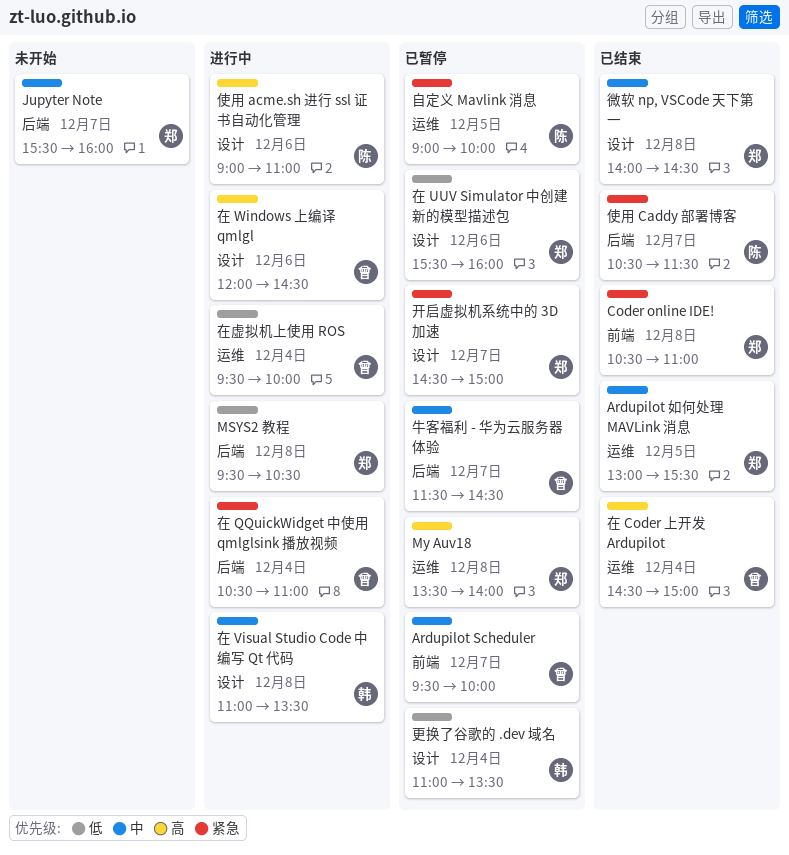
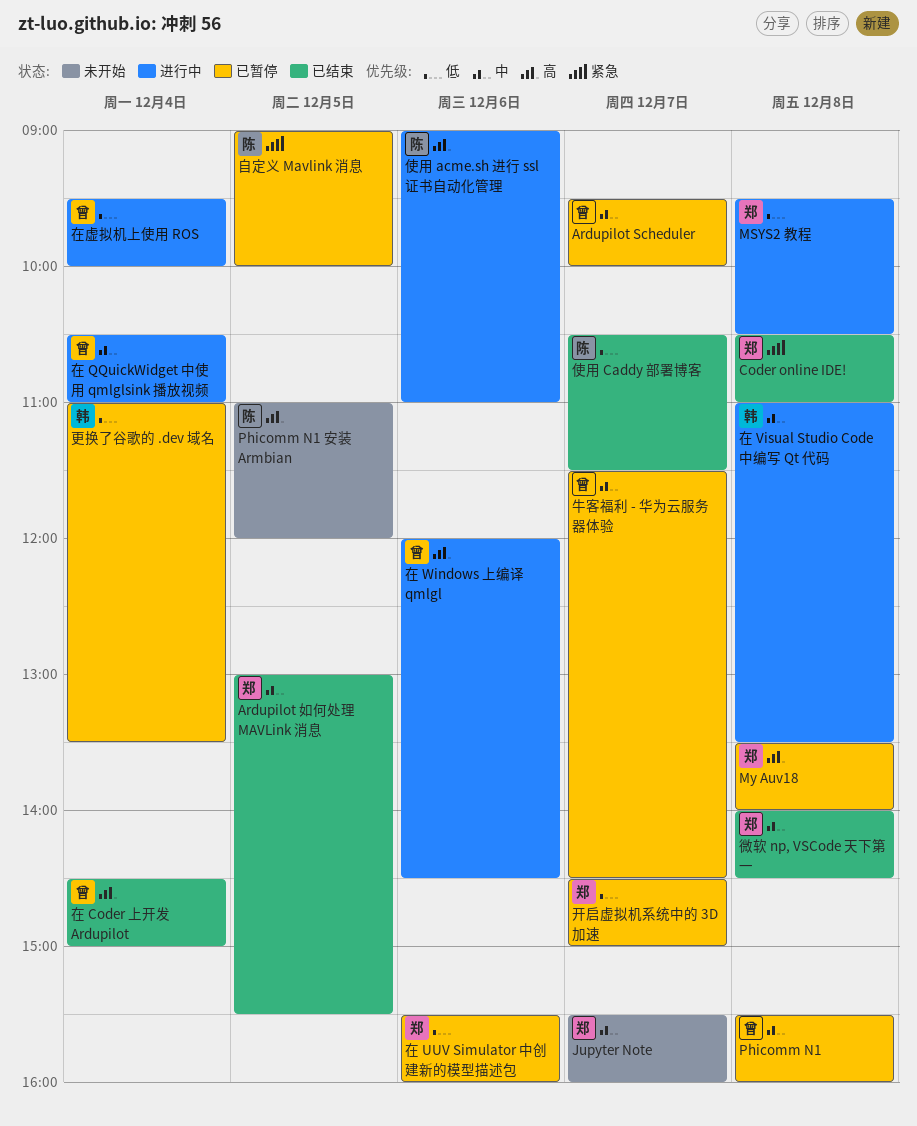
Phicomm N1: none -> present
Phicomm N1 安装 Armbian: none -> present
使用 Caddy 部署博客, priority: 紧急 -> 低
在 QQuickWidget 中使用 qmlglsink 播放视频, priority: 紧急 -> 中
开启虚拟机系统中的 3D 加速, priority: 紧急 -> 低

